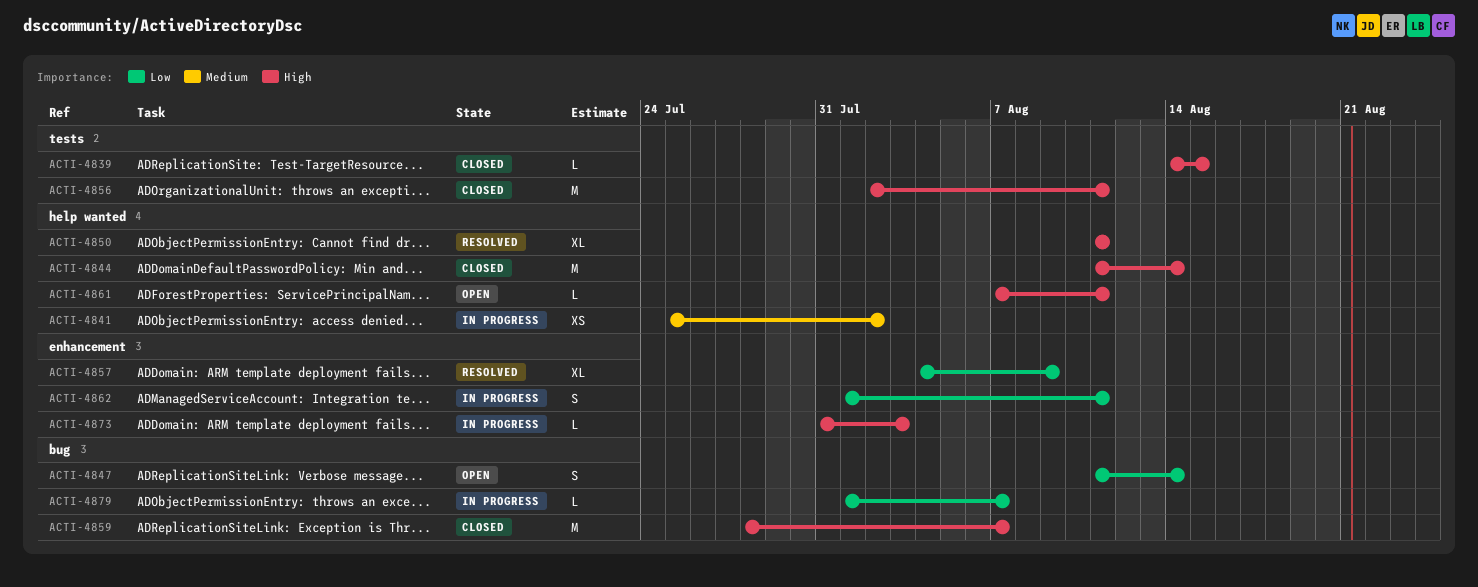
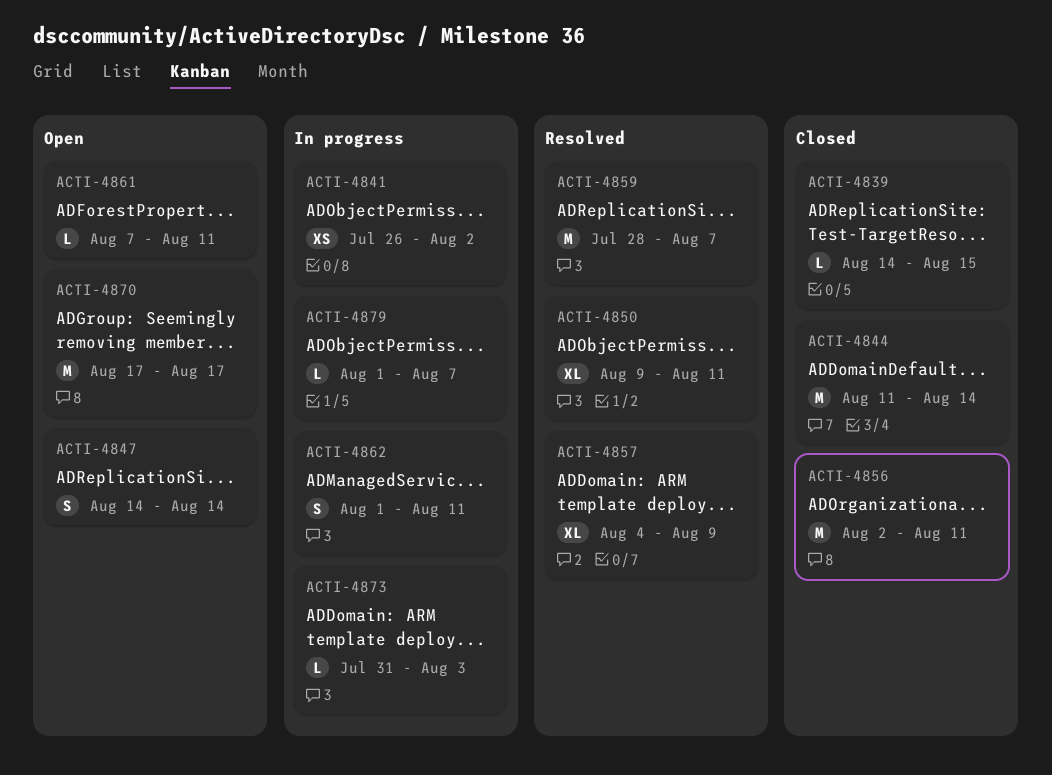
ACTI-4841, start: Jul 25 -> Jul 26
ACTI-4847, start: Aug 11 -> Aug 14
ACTI-4850, start: Aug 11 -> Aug 9
ACTI-4859, status: Closed -> Resolved
ACTI-4870: none -> present

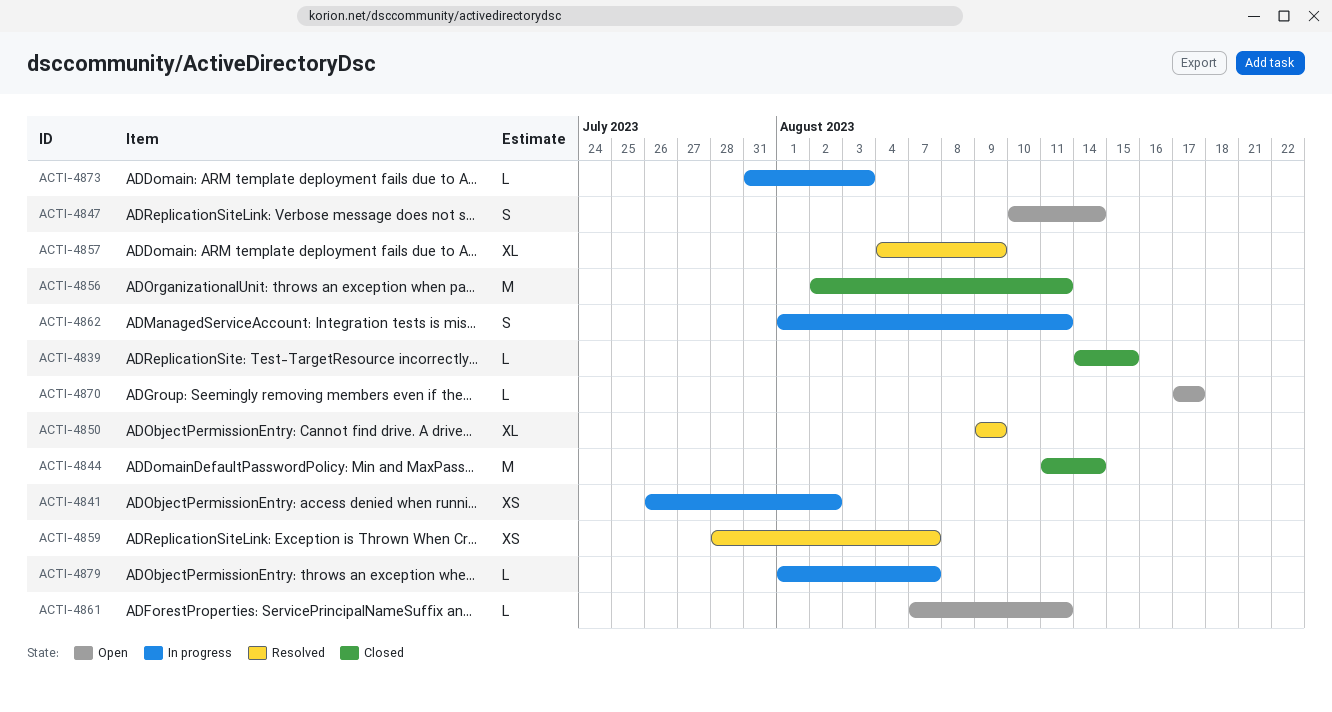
ACTI-4847, start: Aug 14 -> Aug 10
ACTI-4850, due: Aug 11 -> Aug 9
ACTI-4859, estimate: M -> XS
ACTI-4870, estimate: M -> L

